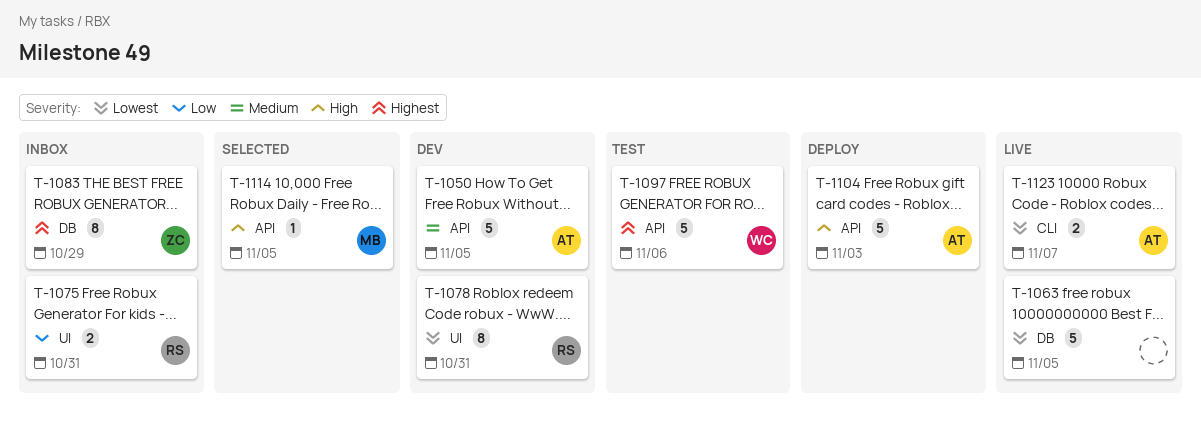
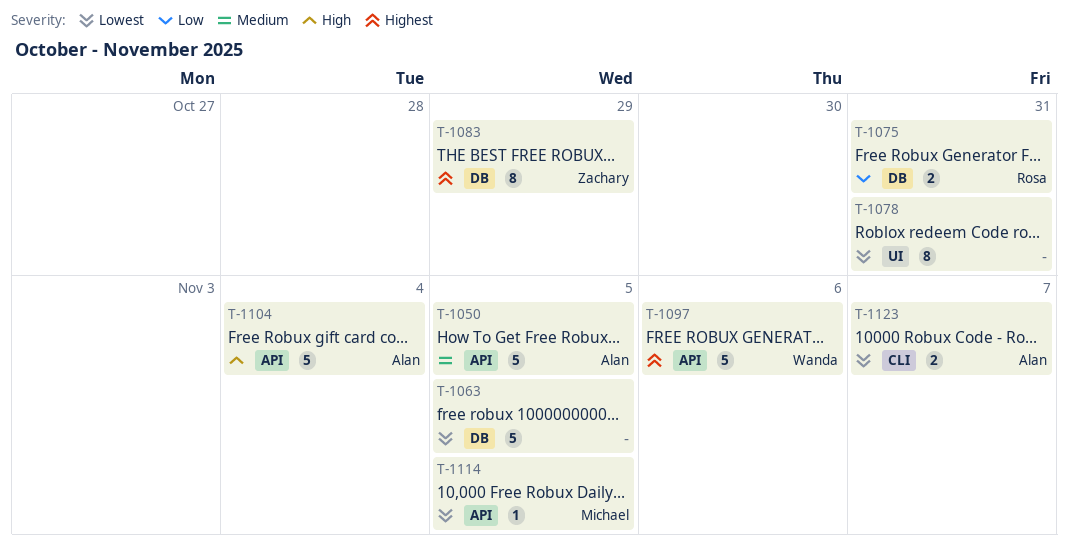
T-1075, label: UI -> DB
T-1078, owner: Rosa -> none
T-1104, due: Nov 3 -> Nov 4
T-1114, priority: High -> Lowest

